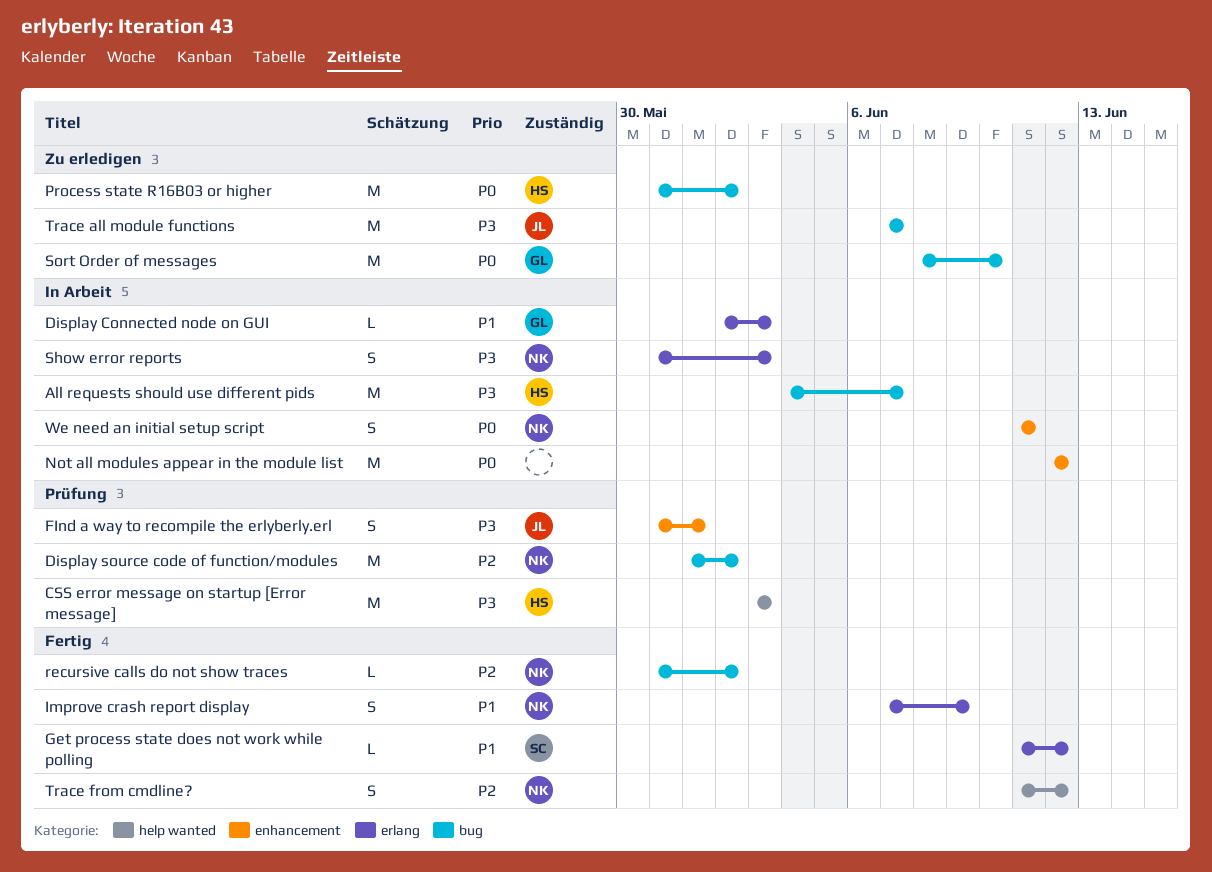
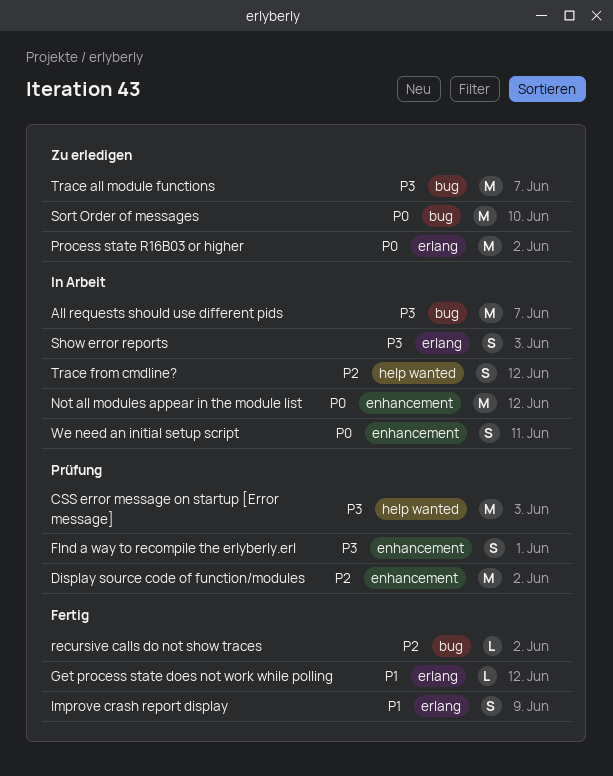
Display Connected node on GUI: present -> none
Display source code of function/modules, label: bug -> enhancement
Process state R16B03 or higher, label: bug -> erlang
Trace from cmdline?, status: Fertig -> In Arbeit

